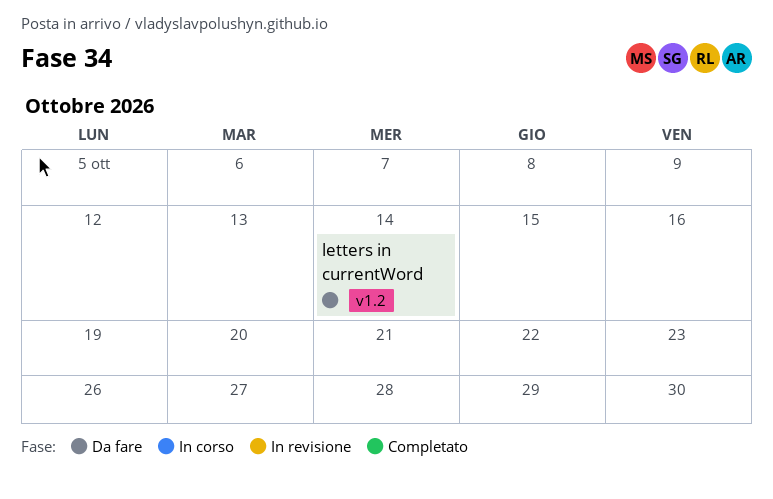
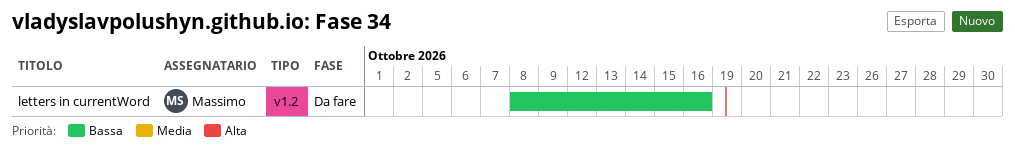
letters in currentWord, due: Oct 14 -> Oct 16

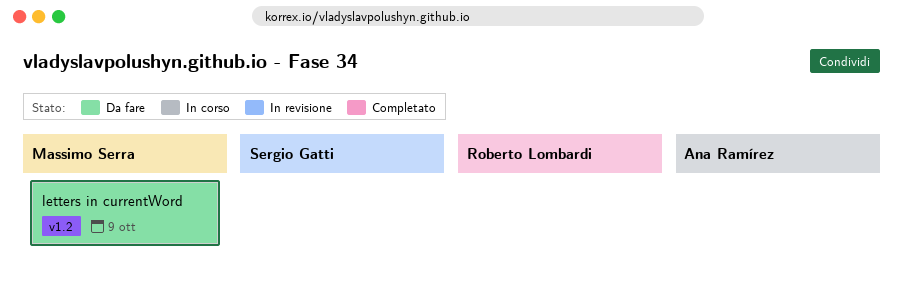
letters in currentWord, due: Oct 16 -> Oct 9

